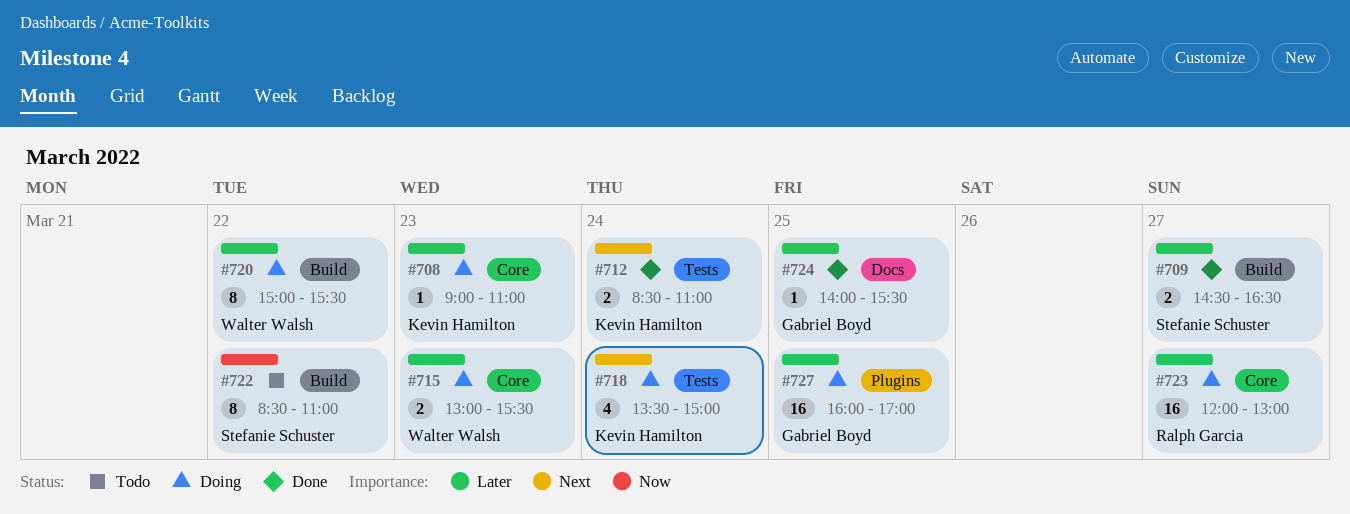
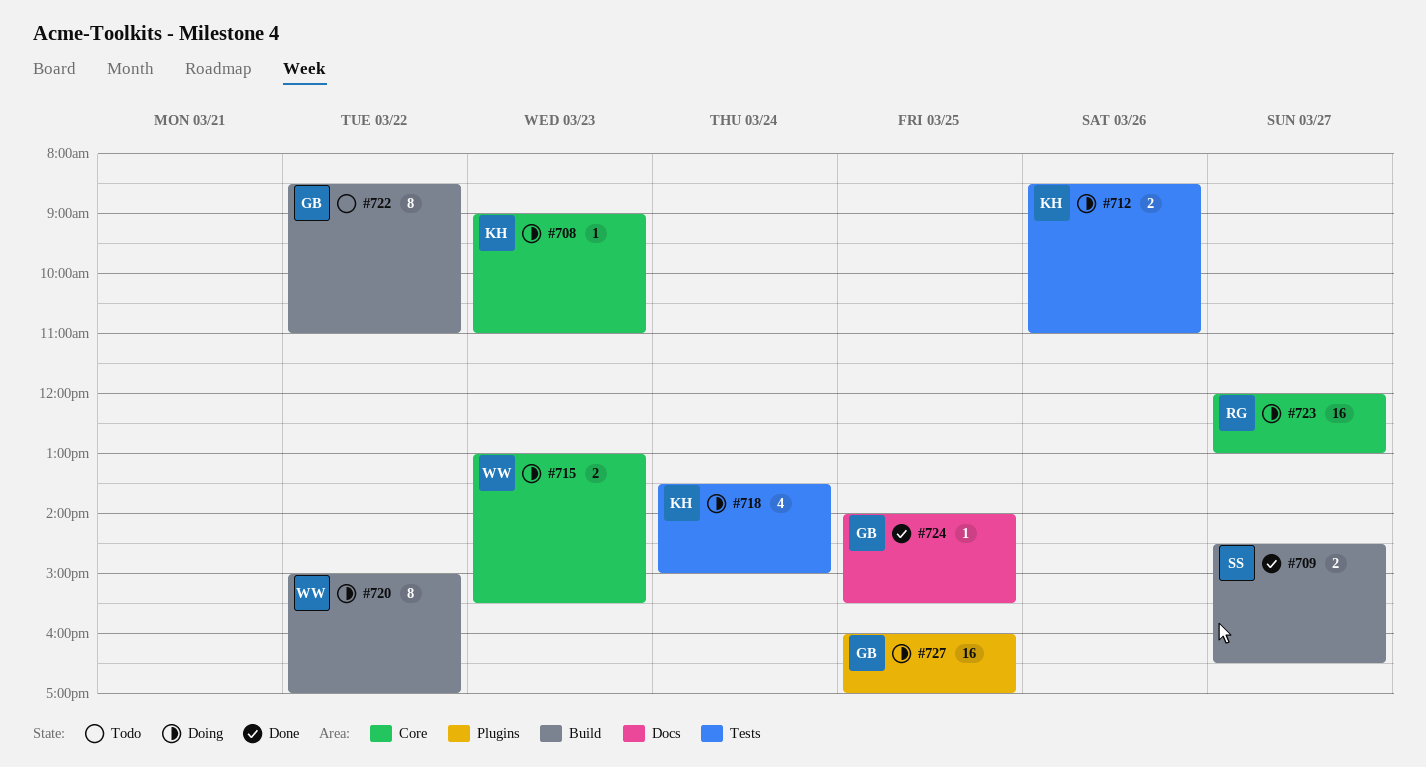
#712, status: Done -> Doing
#712, day: Mar 24 -> Mar 26
#720, ends: 15:30 -> 17:00
#722, owner: Stefanie Schuster -> Gabriel Boyd

